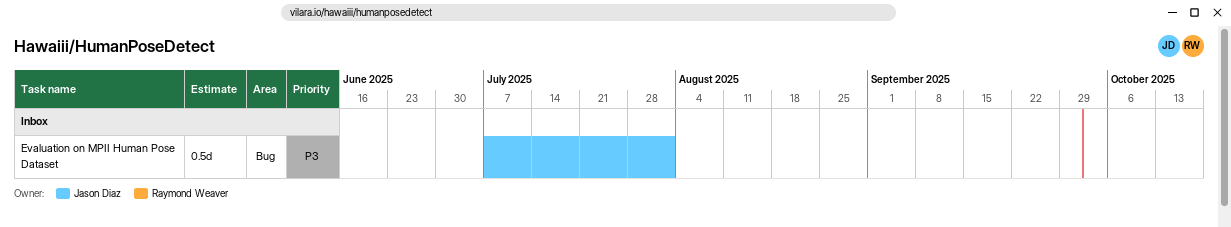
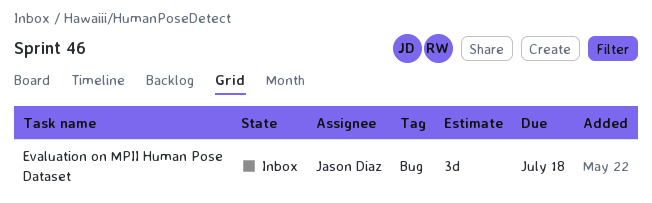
Evaluation on MPII Human Pose Dataset, estimate: 0.5d -> 3d
Evaluation on MPII Human Pose Dataset, due: Aug 1 -> Jul 18

